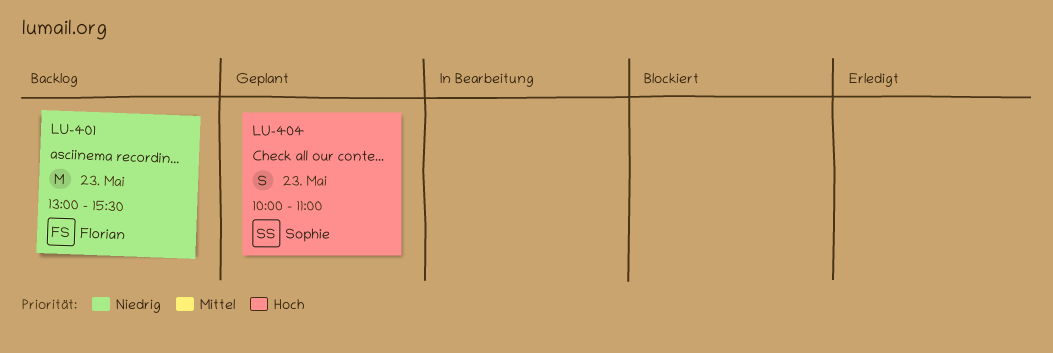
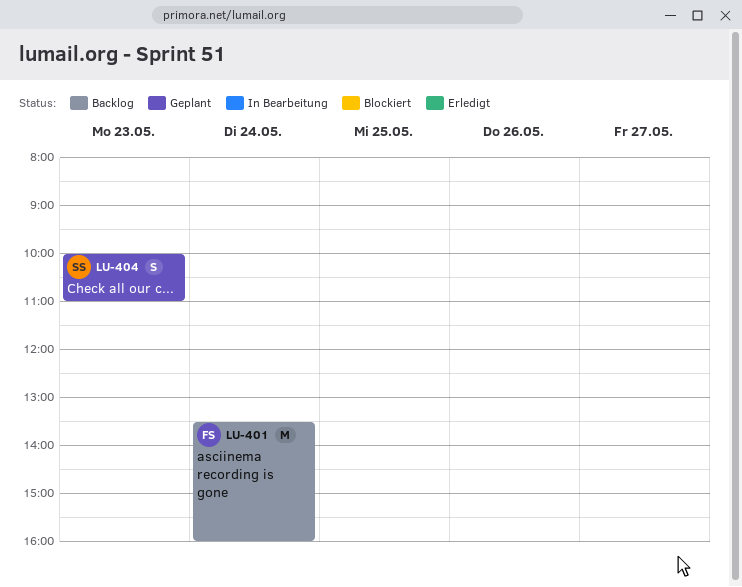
LU-401, day: May 23 -> May 24
LU-401, begins: 13:00 -> 13:30
LU-401, ends: 15:30 -> 16:00

